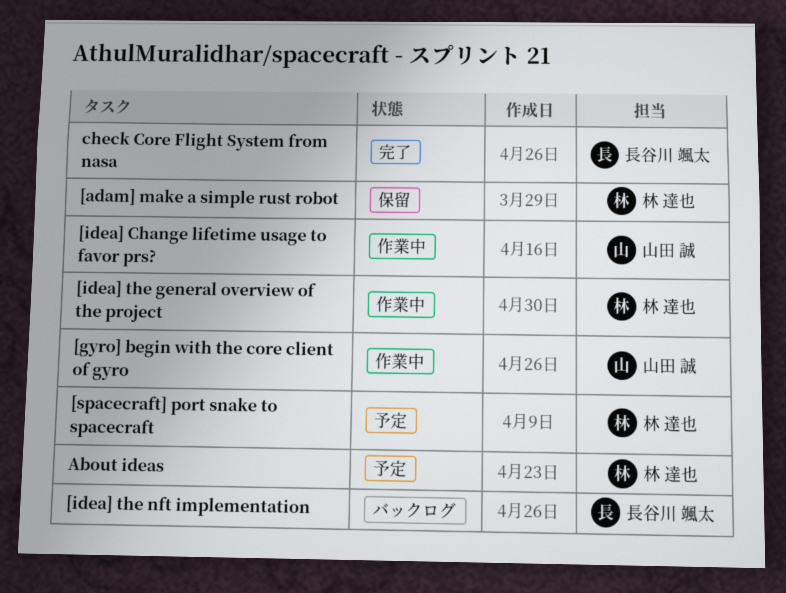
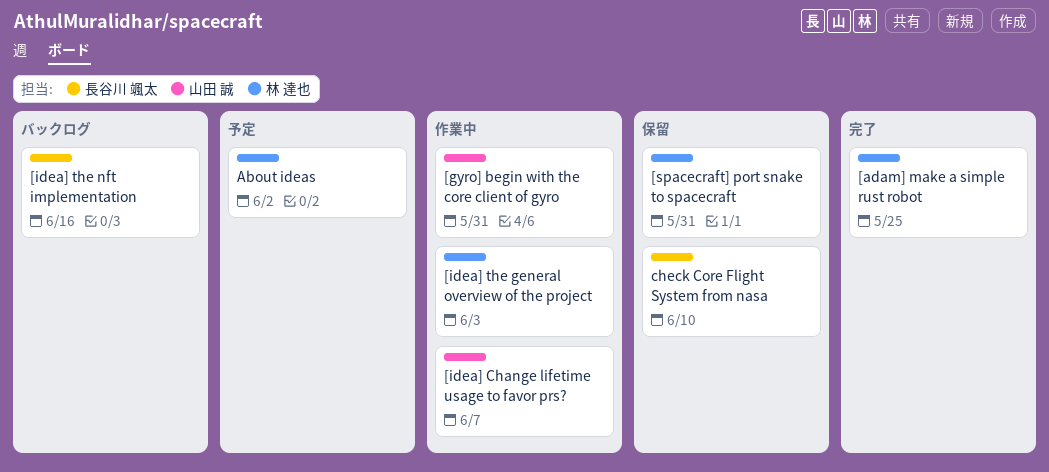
[adam] make a simple rust robot, status: 保留 -> 完了
[spacecraft] port snake to spacecraft, status: 予定 -> 保留
check Core Flight System from nasa, status: 完了 -> 保留

